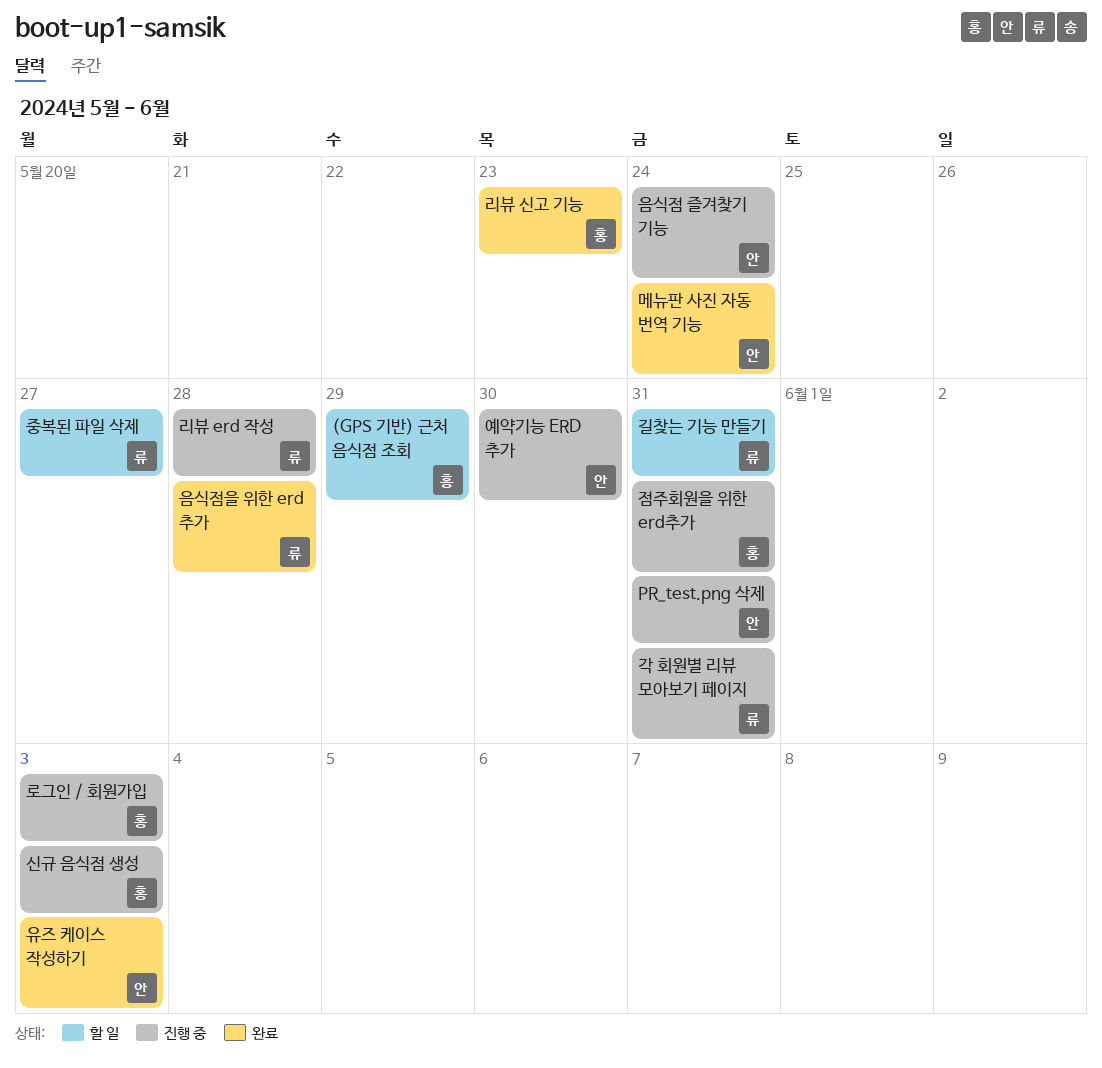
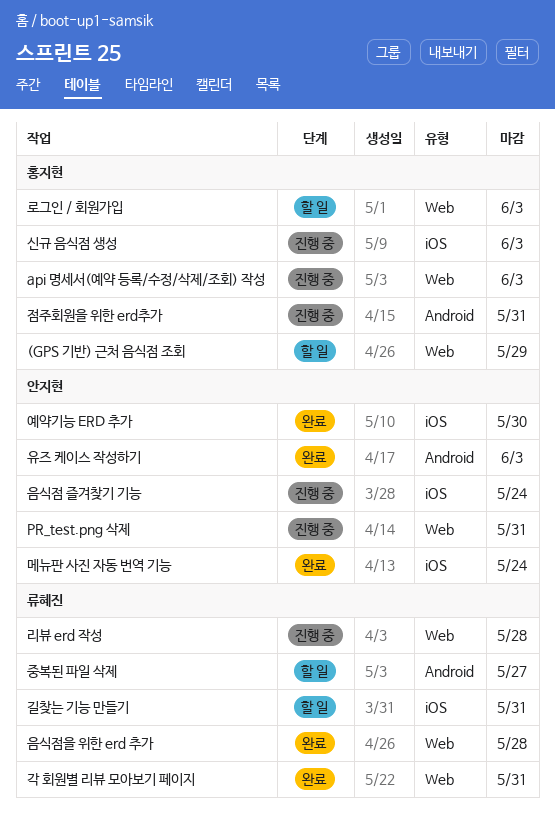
api 명세서(예약 등록/수정/삭제/조회) 작성: none -> present
각 회원별 리뷰 모아보기 페이지, status: 진행 중 -> 완료
로그인 / 회원가입, status: 진행 중 -> 할 일
리뷰 신고 기능: present -> none
예약기능 ERD 추가, status: 진행 중 -> 완료

